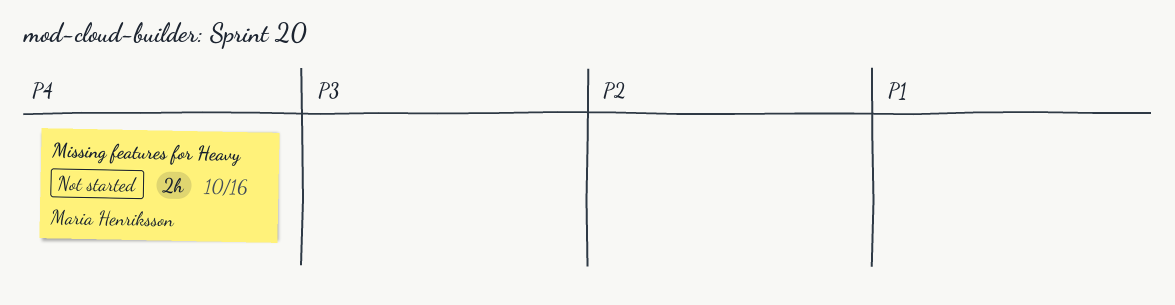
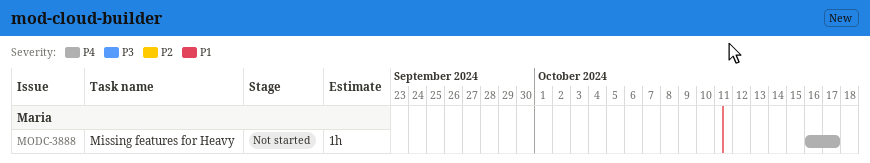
Missing features for Heavy, estimate: 2h -> 1h
Missing features for Heavy, due: Oct 16 -> Oct 17

